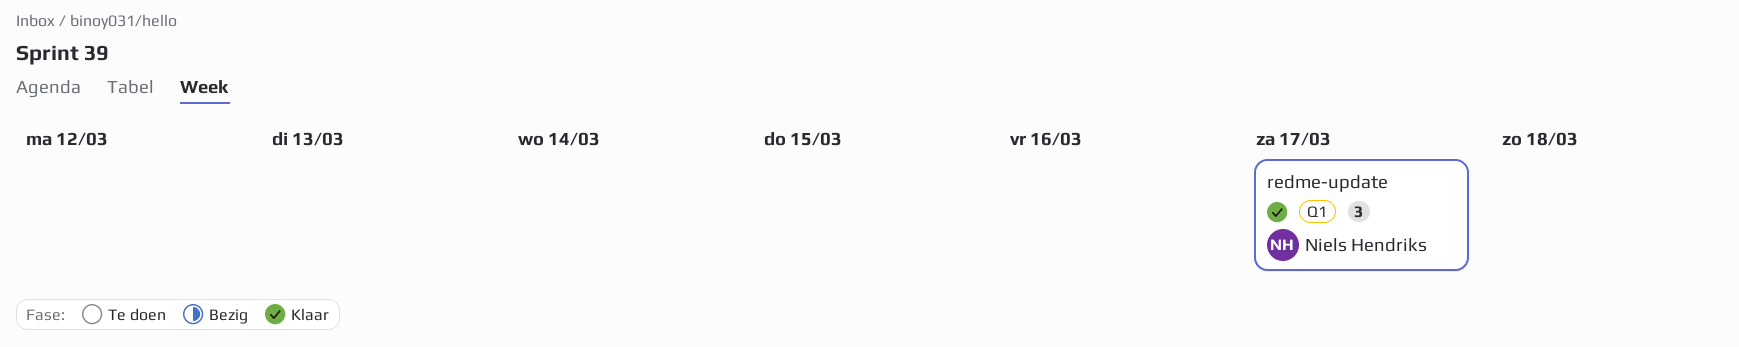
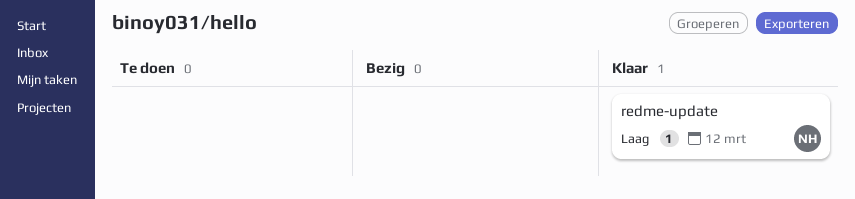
redme-update, estimate: 3 -> 1
redme-update, due: Mar 17 -> Mar 12

